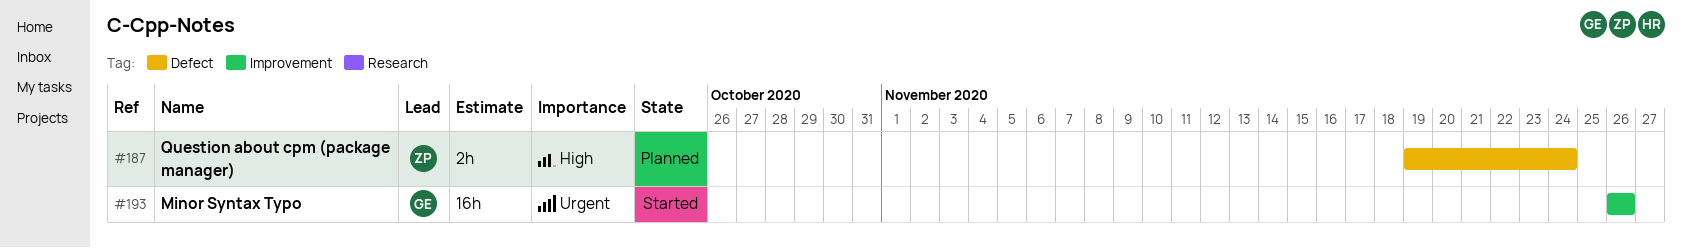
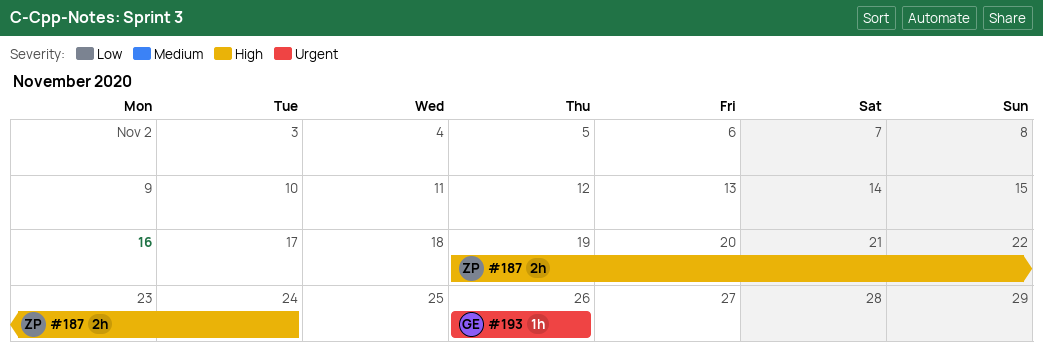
#193, estimate: 16h -> 1h

